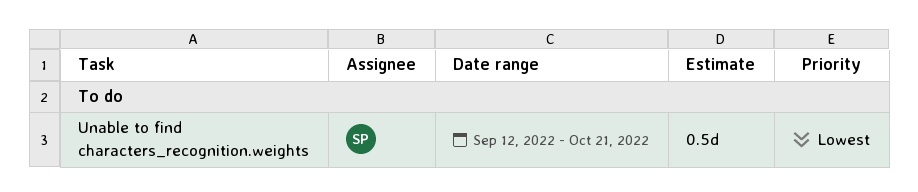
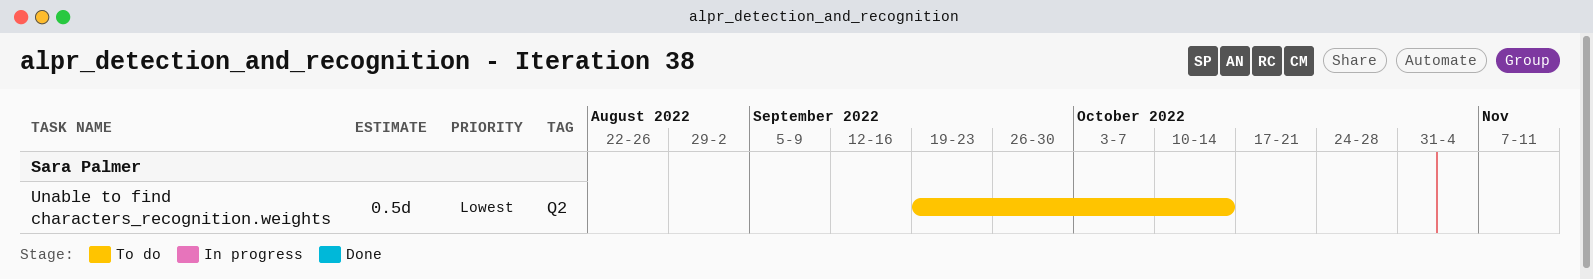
Unable to find characters_recognition.weights, start: Sep 12 -> Sep 19
Unable to find characters_recognition.weights, due: Oct 21 -> Oct 14

